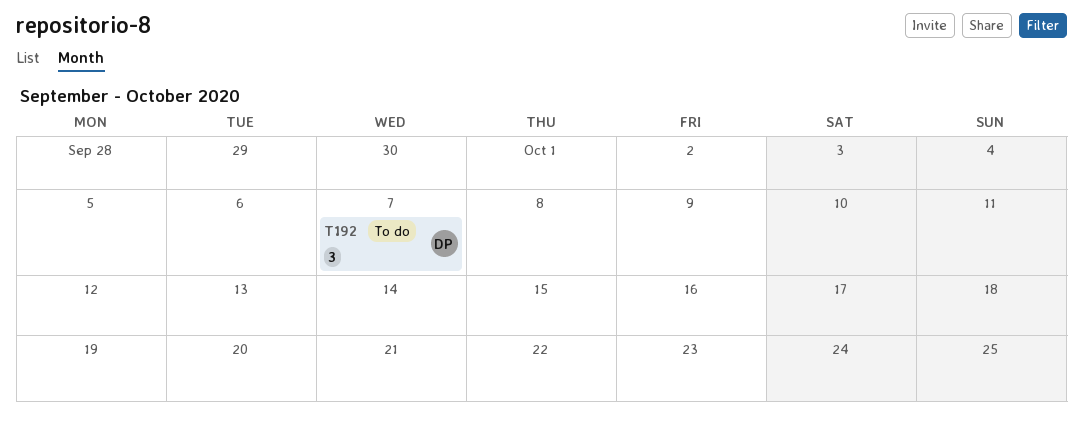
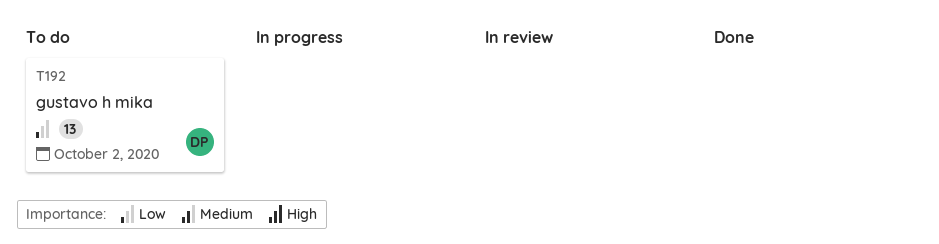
T192, estimate: 3 -> 13
T192, due: Oct 7 -> Oct 2

